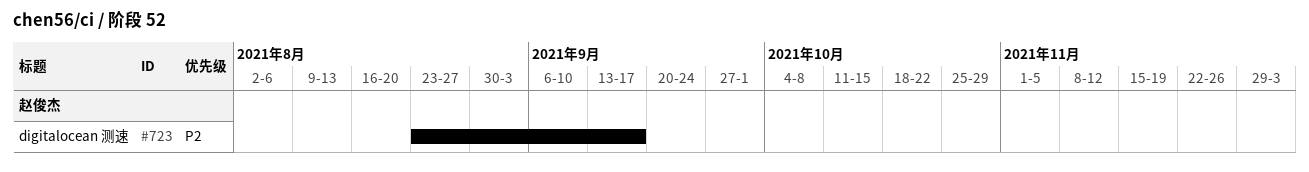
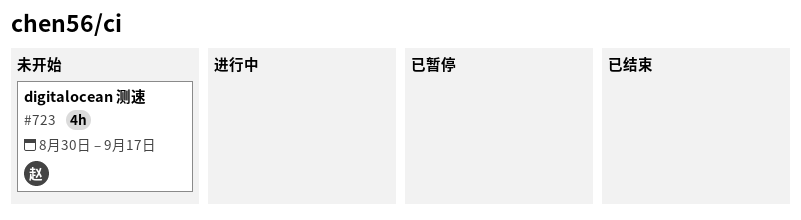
#723, start: Aug 23 -> Aug 30

